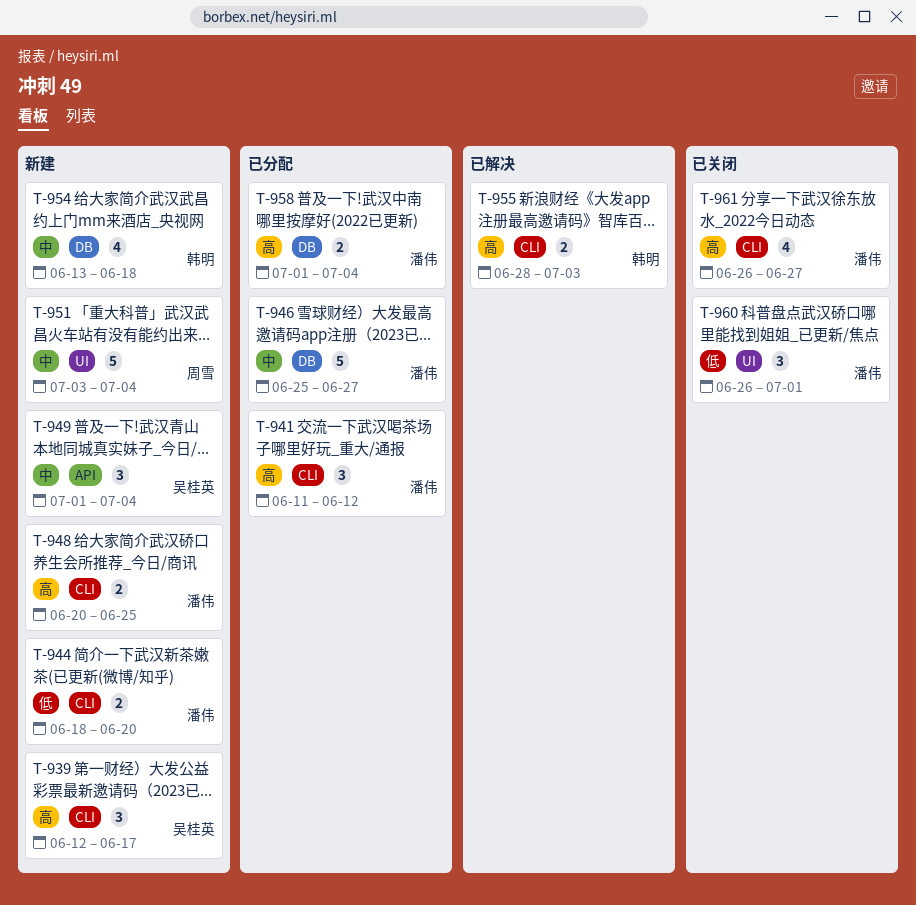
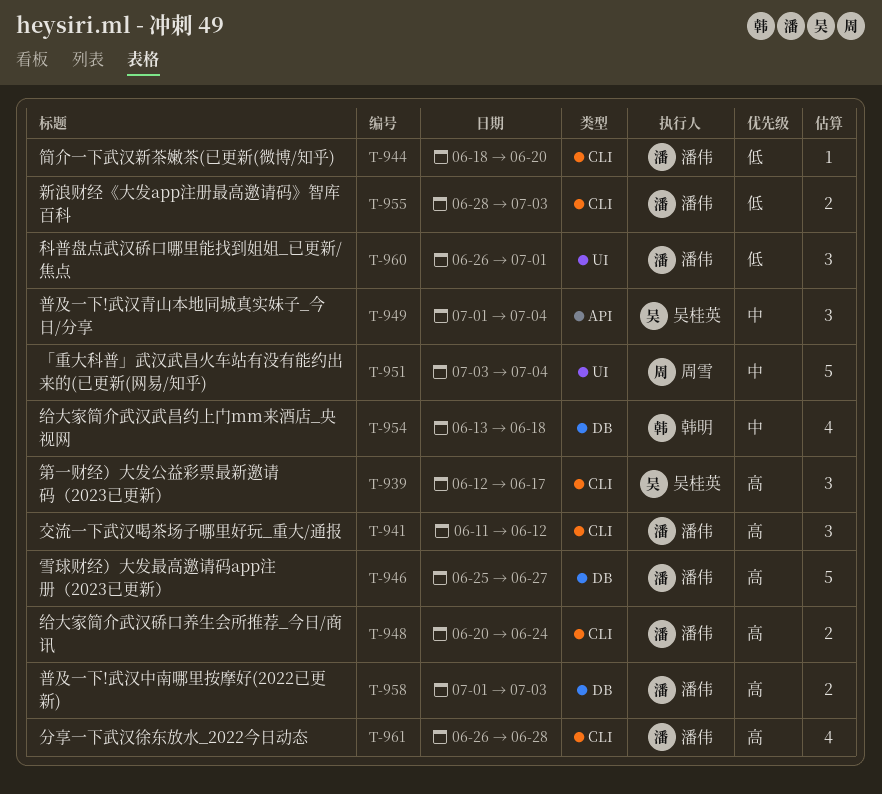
T-944, estimate: 2 -> 1
T-946, priority: 中 -> 高
T-948, due: Jun 25 -> Jun 24
T-955, owner: 韩明 -> 潘伟
T-955, priority: 高 -> 低
T-958, due: Jul 4 -> Jul 3
T-961, due: Jun 27 -> Jun 28

